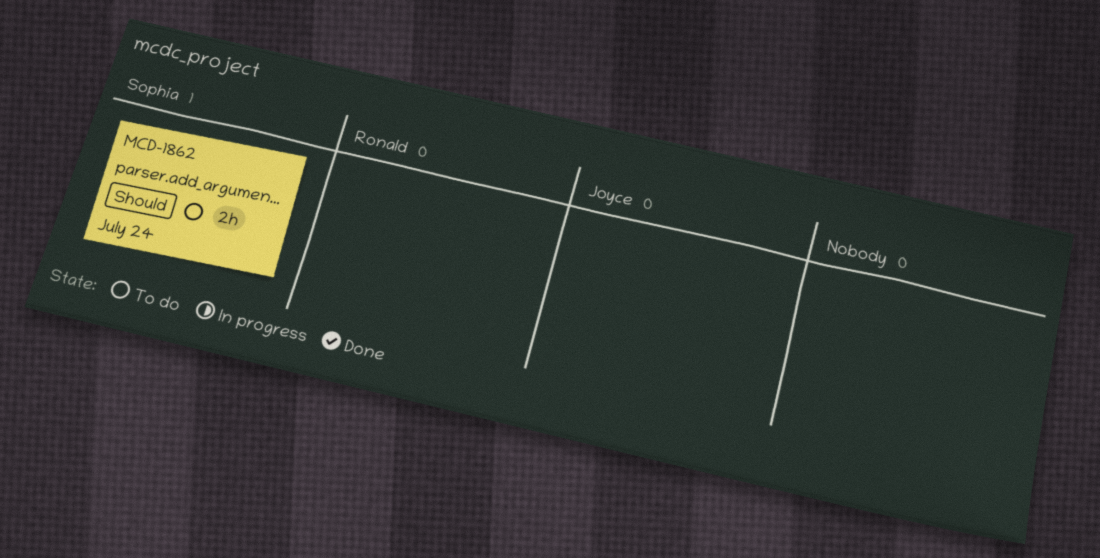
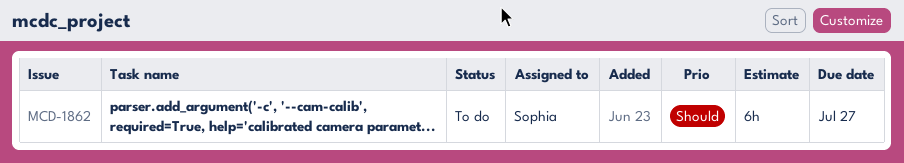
MCD-1862, estimate: 2h -> 6h
MCD-1862, due: Jul 24 -> Jul 27

